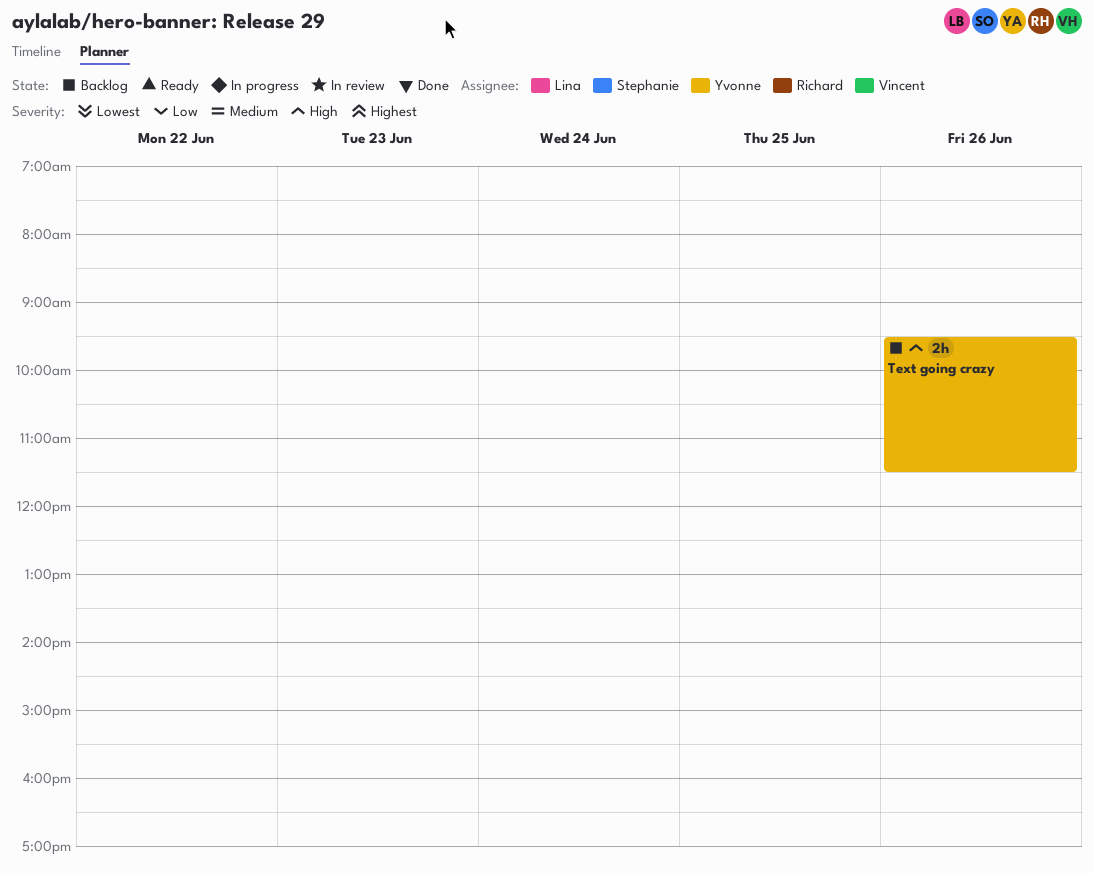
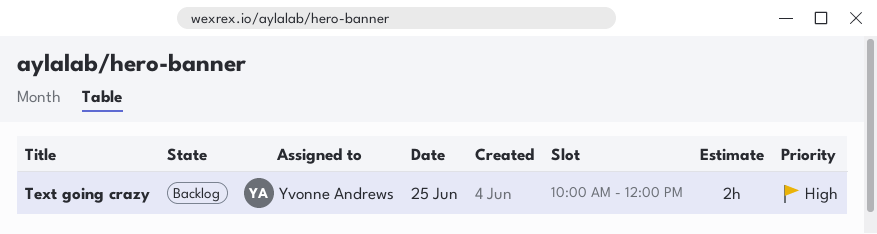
Text going crazy, day: Jun 26 -> Jun 25
Text going crazy, begins: 09:30 -> 10:00
Text going crazy, ends: 11:30 -> 12:00

